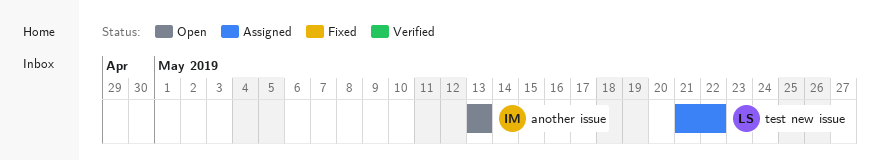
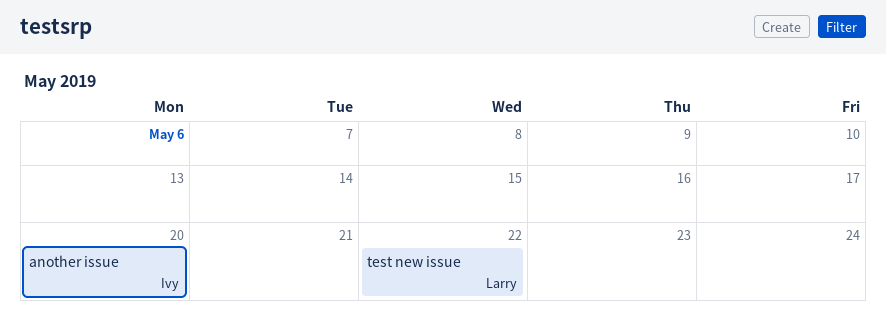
another issue, due: May 13 -> May 20

